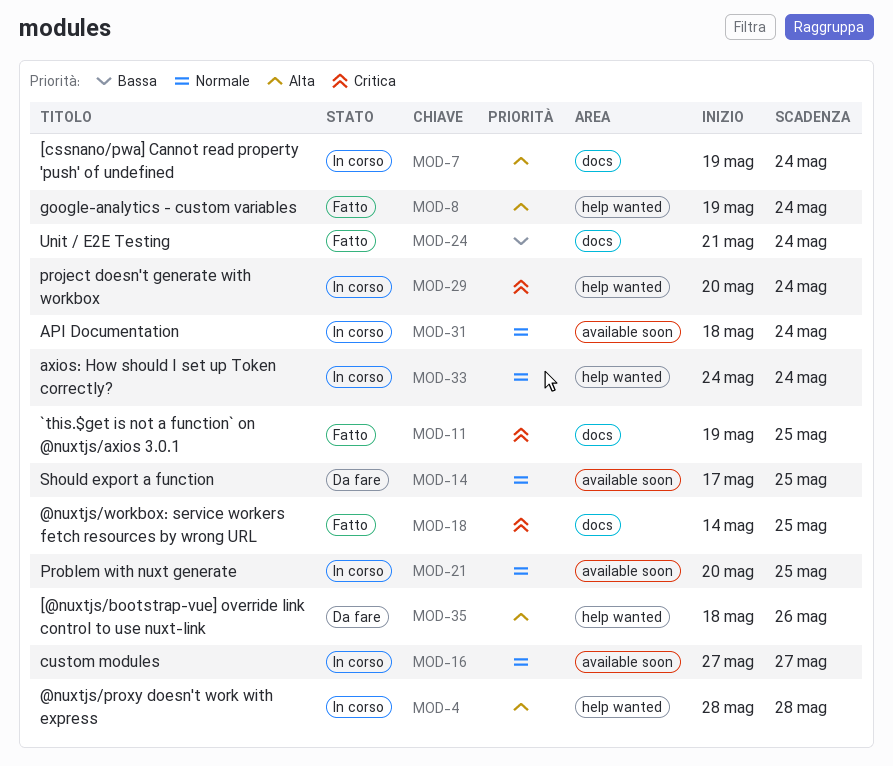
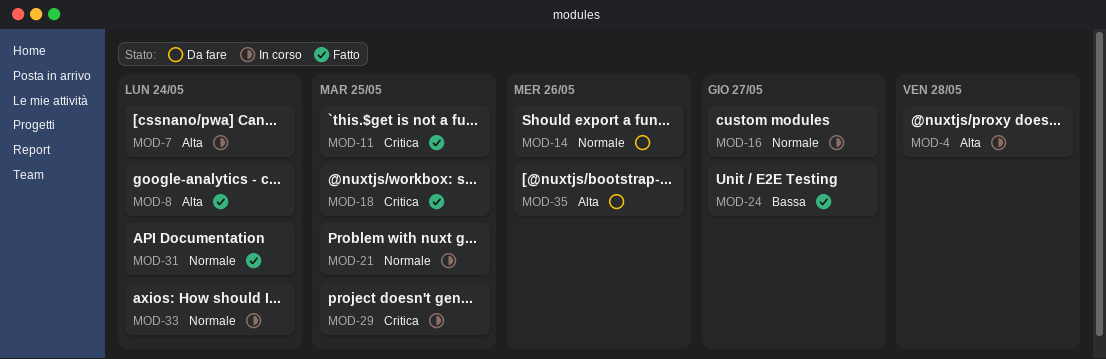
MOD-14, due: May 25 -> May 26
MOD-24, due: May 24 -> May 27
MOD-29, due: May 24 -> May 25
MOD-31, status: In corso -> Fatto

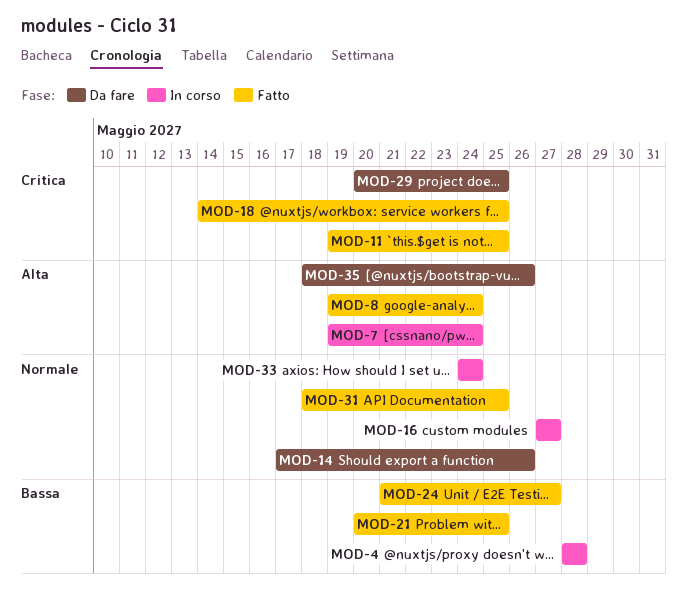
MOD-4, priority: Alta -> Bassa
MOD-21, status: In corso -> Fatto
MOD-21, priority: Normale -> Bassa
MOD-29, status: In corso -> Da fare
MOD-31, due: May 24 -> May 25

